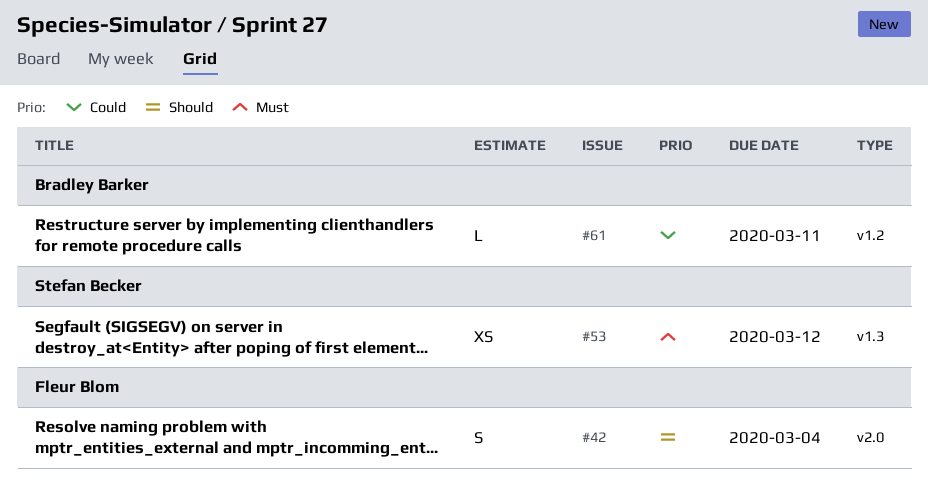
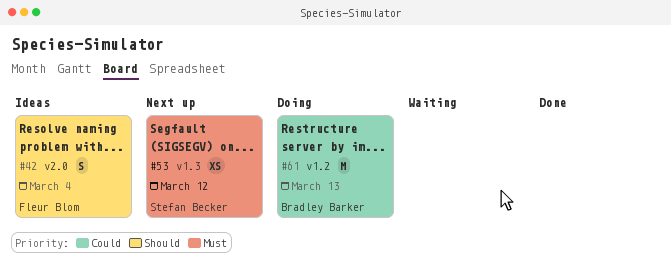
#61, estimate: L -> M
#61, due: Mar 11 -> Mar 13

